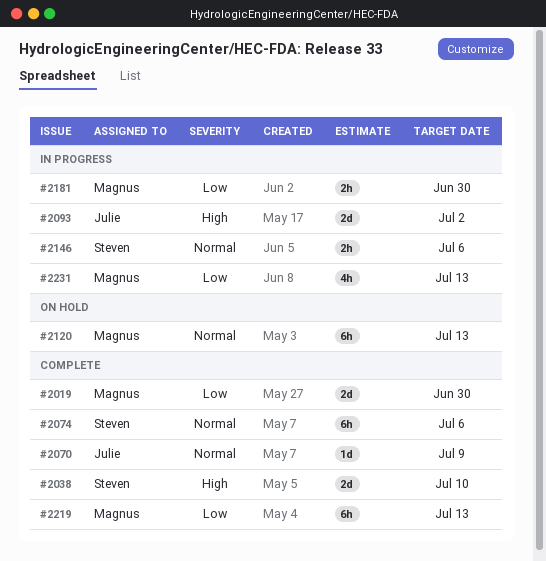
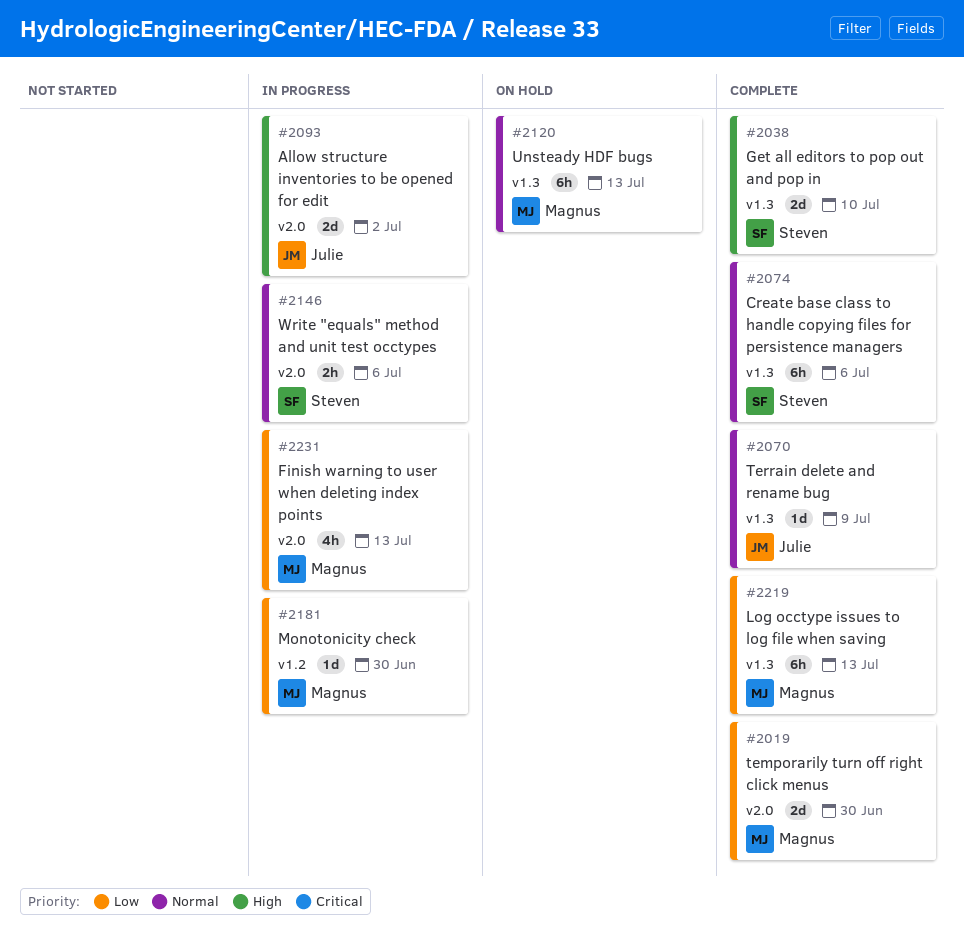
#2181, estimate: 2h -> 1d

